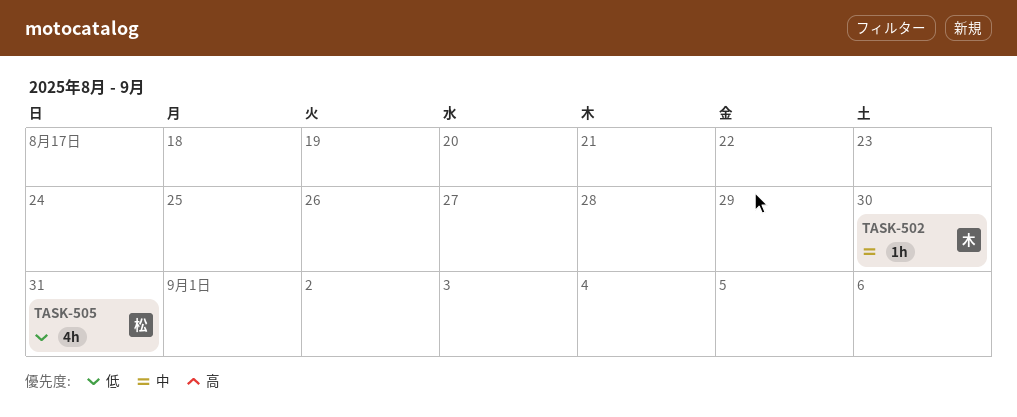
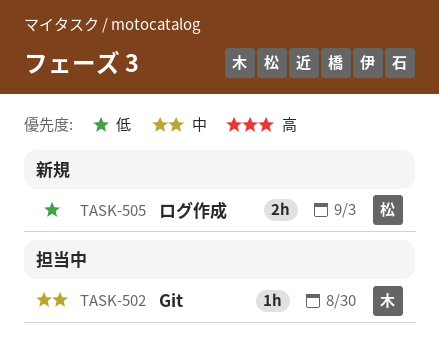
TASK-505, estimate: 4h -> 2h
TASK-505, due: Aug 31 -> Sep 3

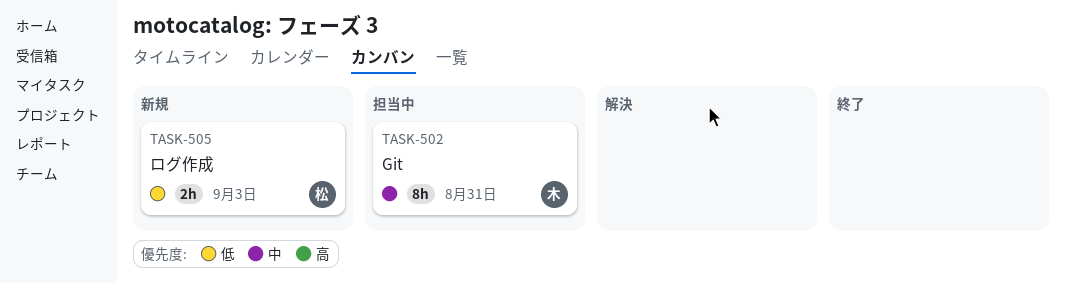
TASK-502, estimate: 1h -> 8h
TASK-502, due: Aug 30 -> Aug 31

